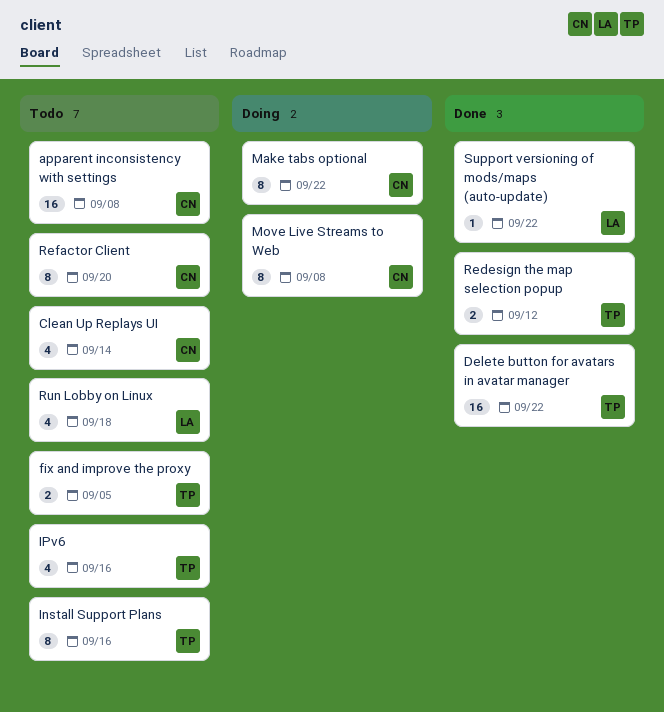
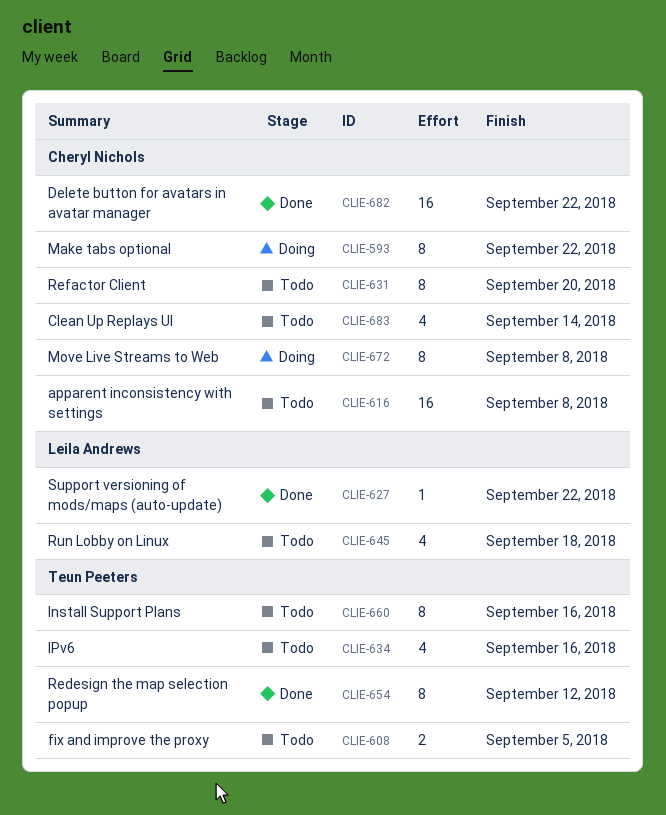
Delete button for avatars in avatar manager, owner: Teun Peeters -> Cheryl Nichols
Redesign the map selection popup, estimate: 2 -> 8

